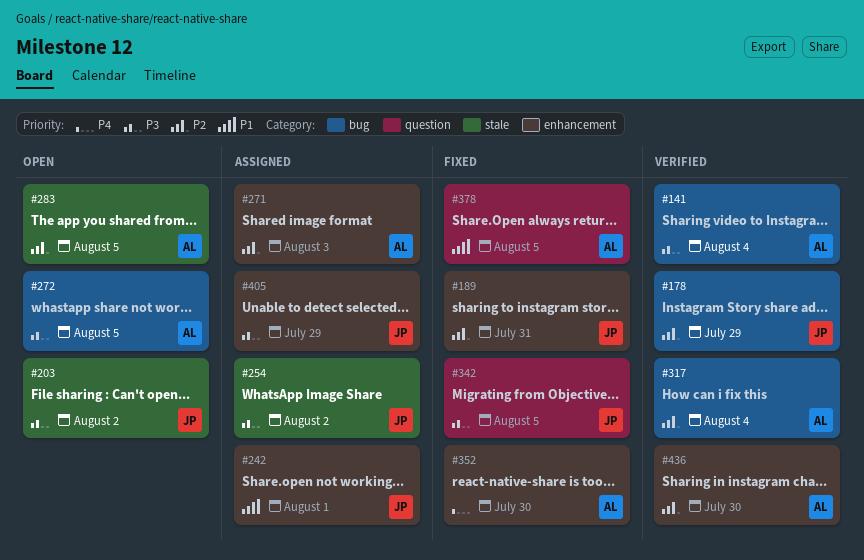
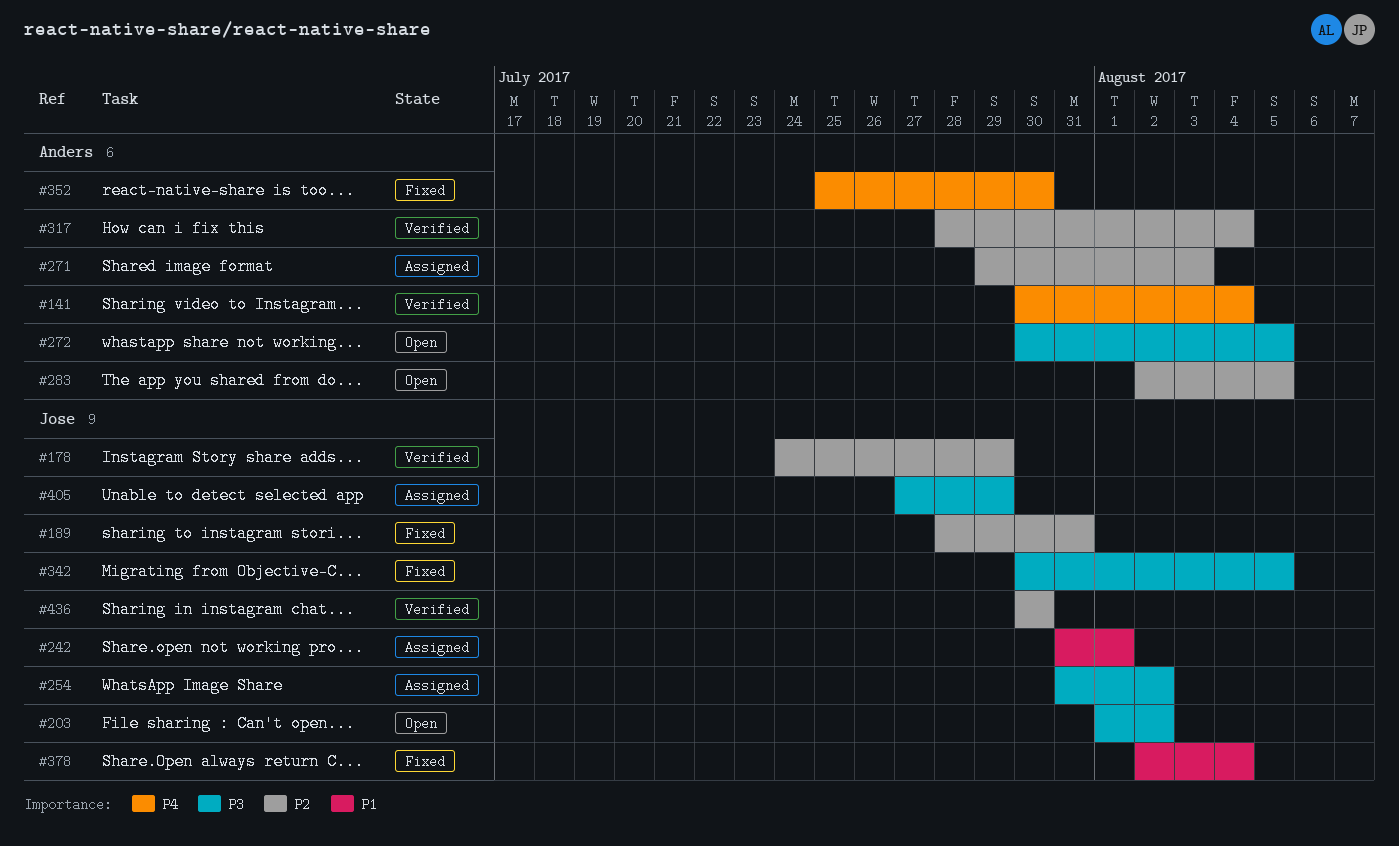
#141, priority: P3 -> P4
#378, owner: Anders -> Jose
#378, due: Aug 5 -> Aug 4
#436, owner: Anders -> Jose

